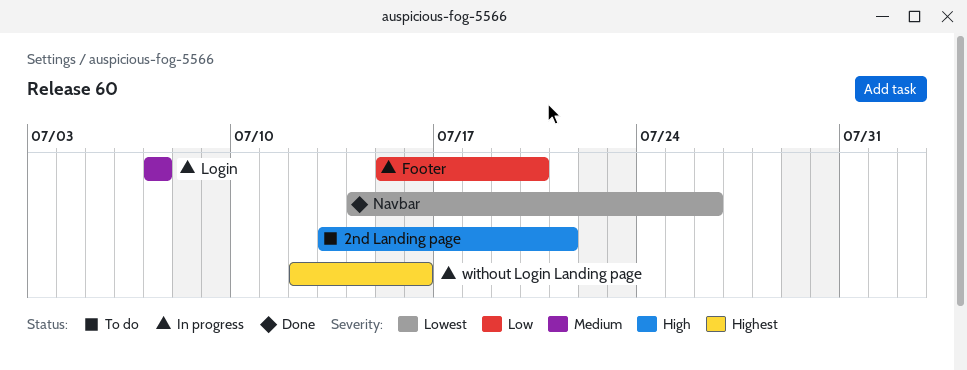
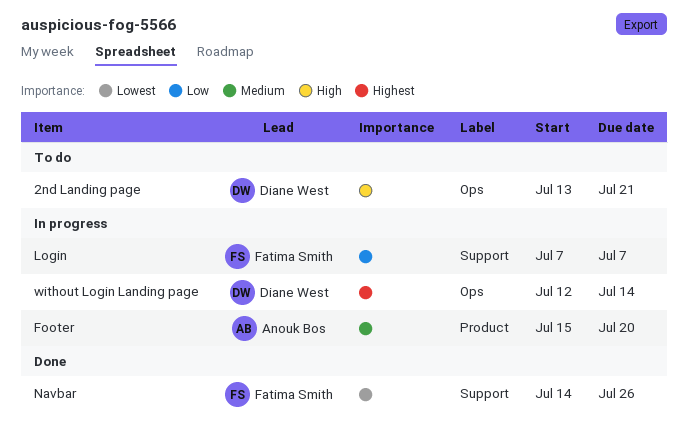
Footer, priority: Low -> Medium
Login, priority: Medium -> Low
without Login Landing page, due: Jul 16 -> Jul 14

